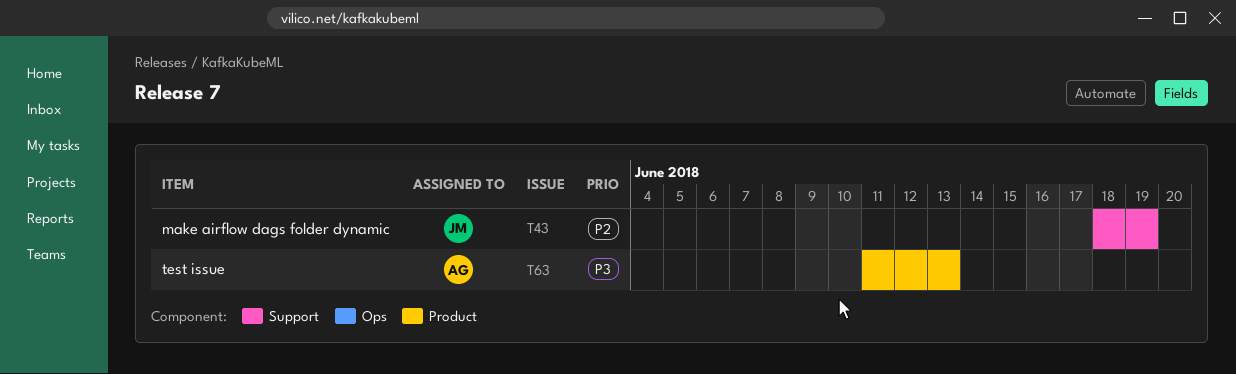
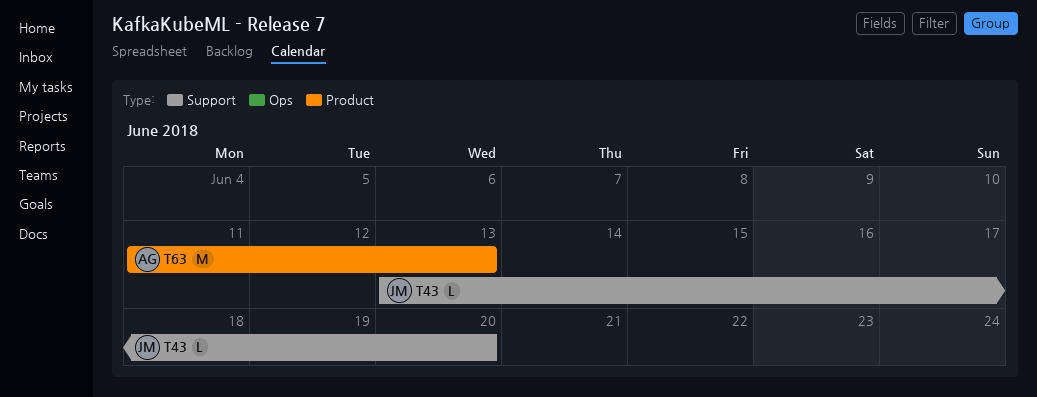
T43, start: Jun 18 -> Jun 13
T43, due: Jun 19 -> Jun 20

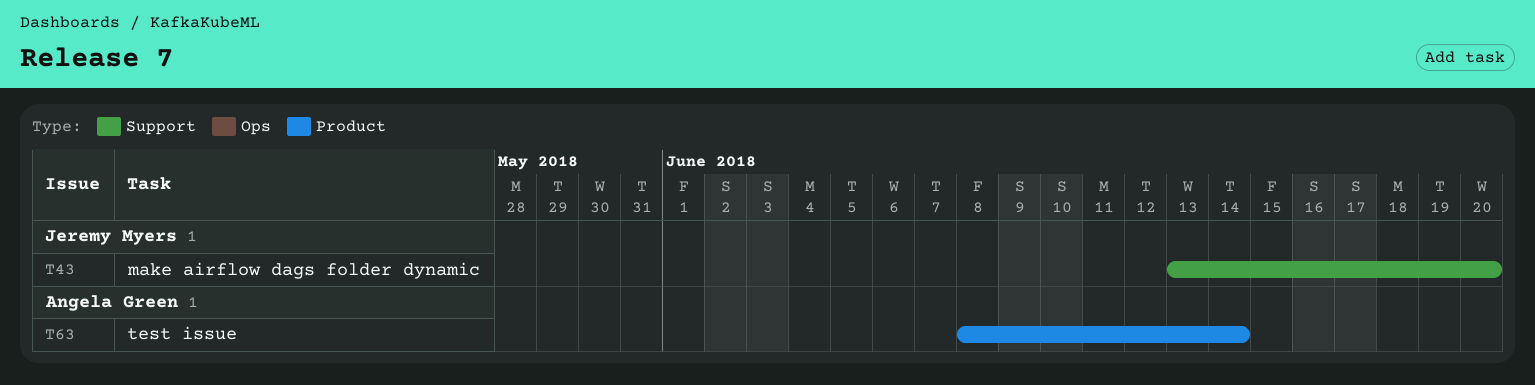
T63, start: Jun 11 -> Jun 8
T63, due: Jun 13 -> Jun 14

